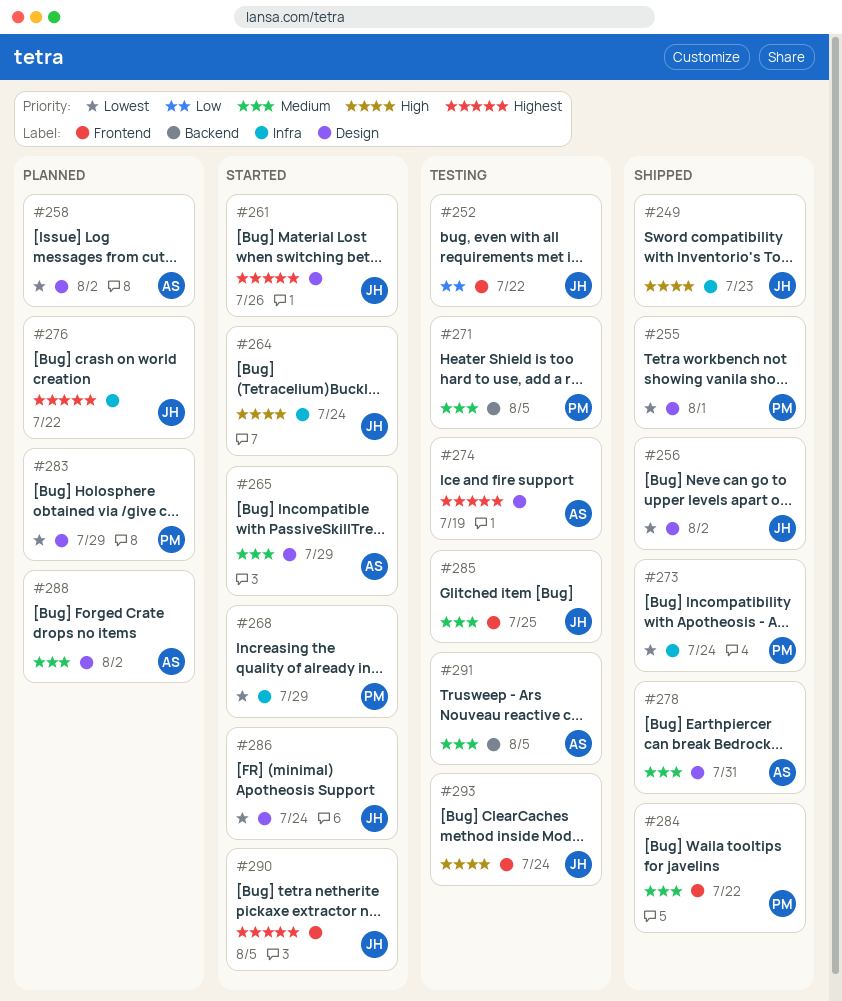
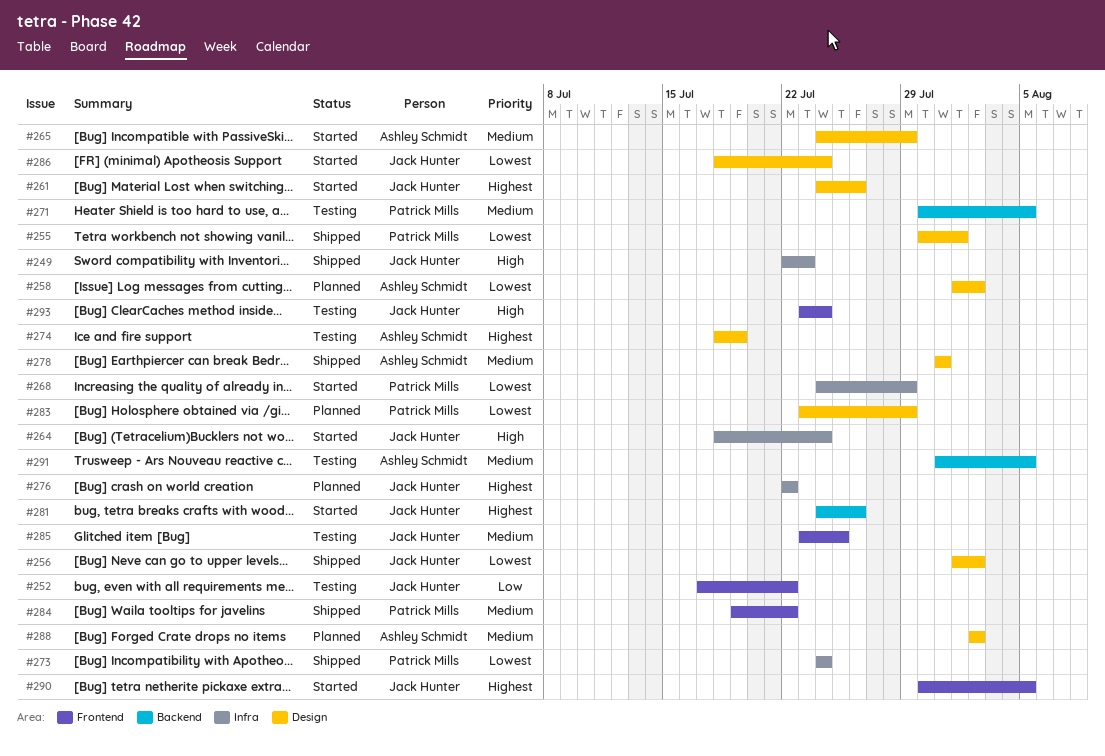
#281: none -> present

